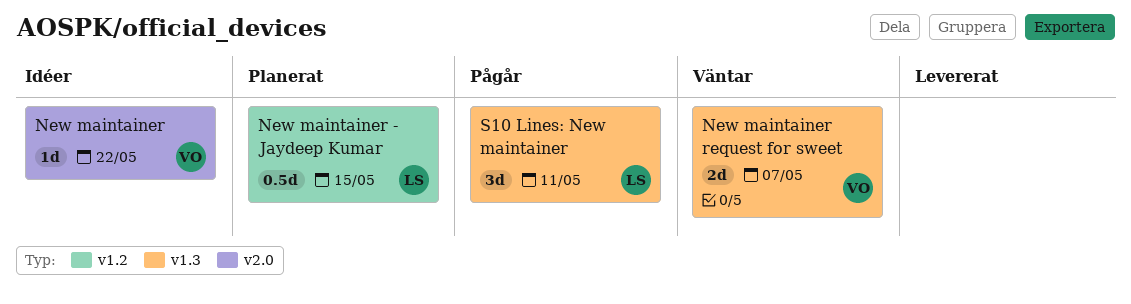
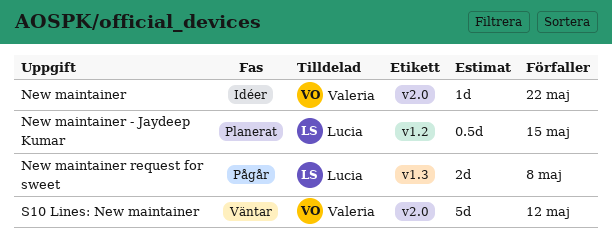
New maintainer request for sweet, status: Väntar -> Pågår
New maintainer request for sweet, owner: Valeria -> Lucia
New maintainer request for sweet, due: May 7 -> May 8
S10 Lines: New maintainer, status: Pågår -> Väntar
S10 Lines: New maintainer, owner: Lucia -> Valeria
S10 Lines: New maintainer, label: v1.3 -> v2.0
S10 Lines: New maintainer, estimate: 3d -> 5d
S10 Lines: New maintainer, due: May 11 -> May 12

